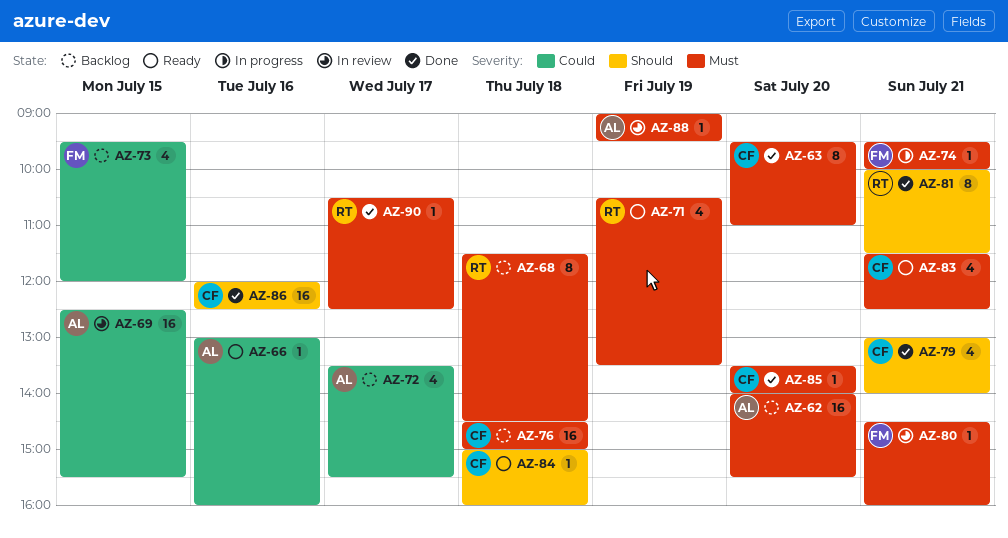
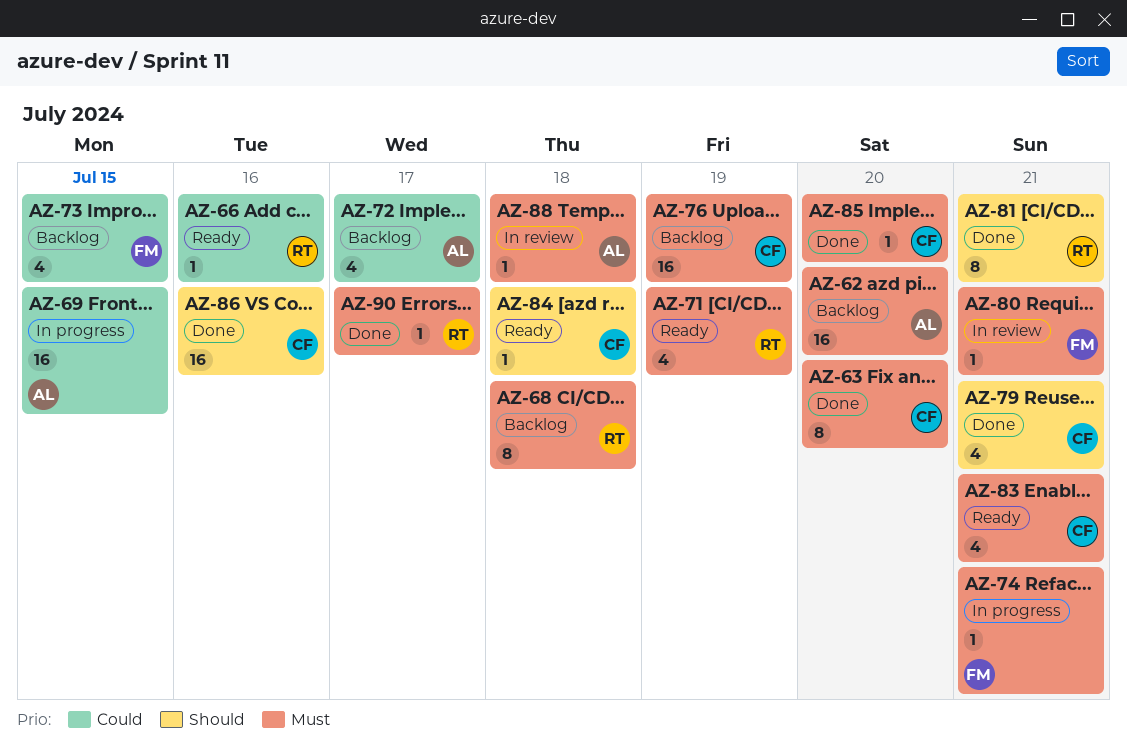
AZ-66, owner: AL -> RT
AZ-69, status: In review -> In progress
AZ-76, day: Jul 18 -> Jul 19
AZ-88, day: Jul 19 -> Jul 18

